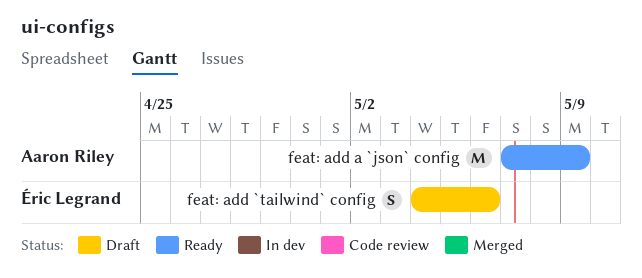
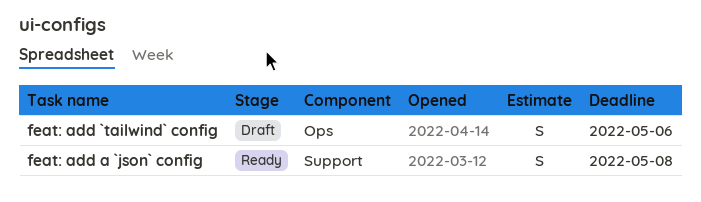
feat: add a `json` config, estimate: M -> S
feat: add a `json` config, due: May 9 -> May 8

